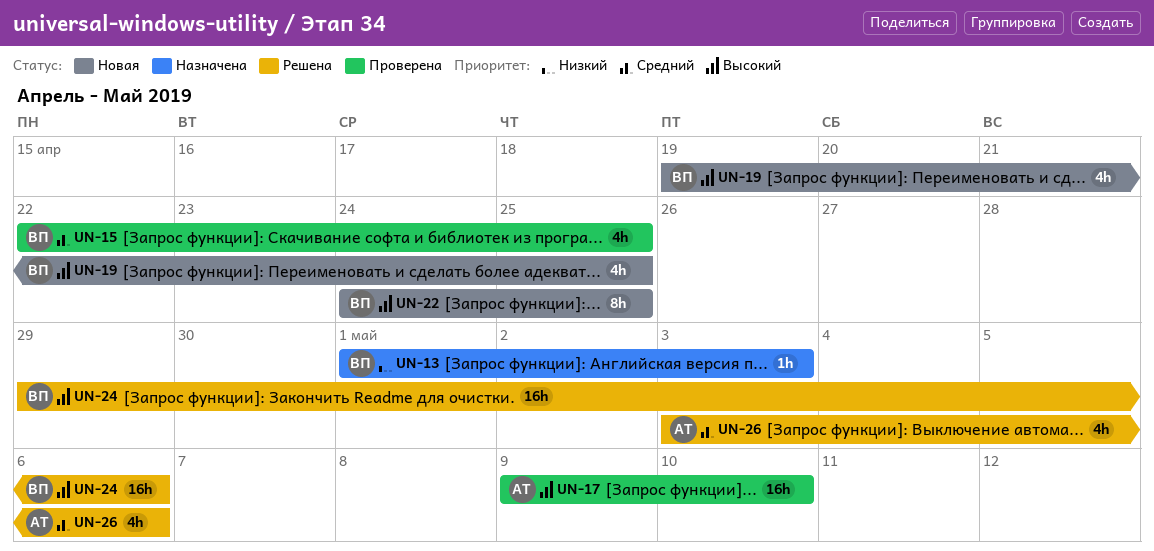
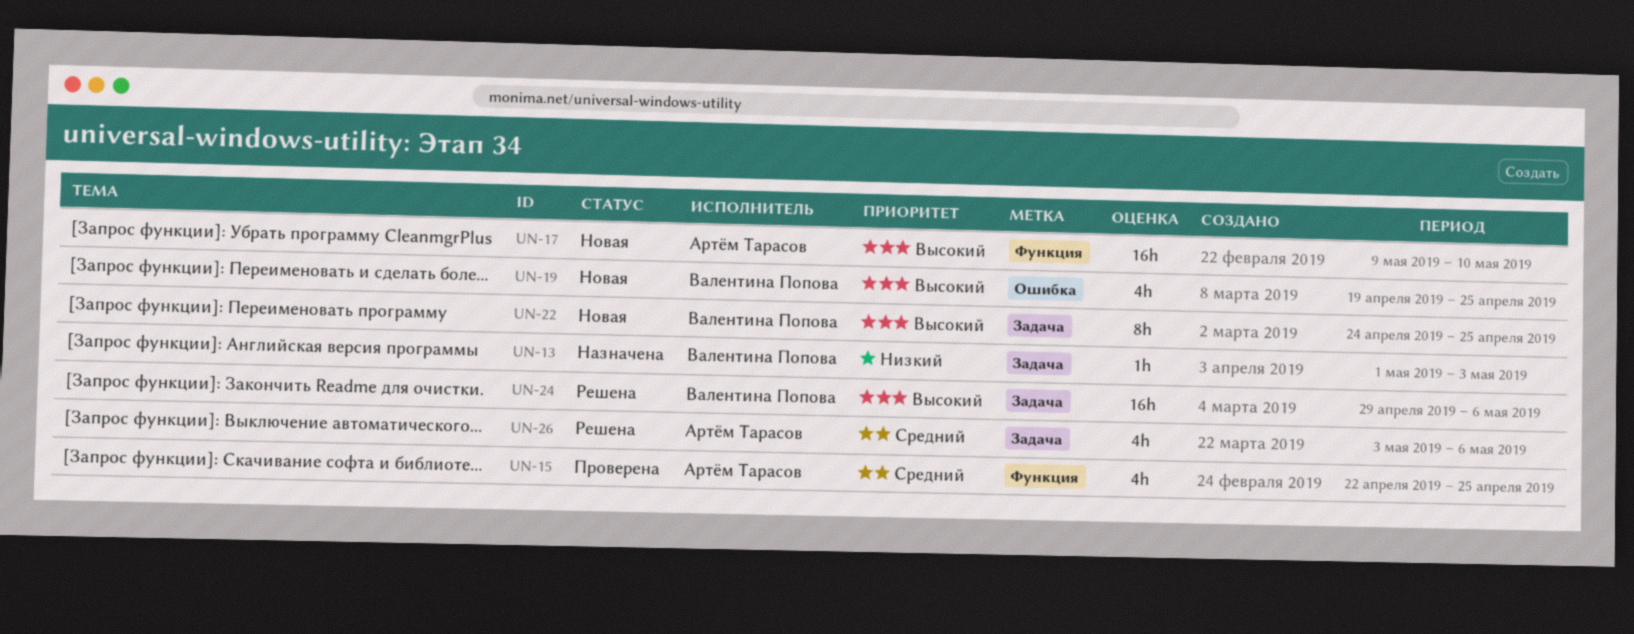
UN-15, owner: Валентина Попова -> Артём Тарасов
UN-17, status: Проверена -> Новая

